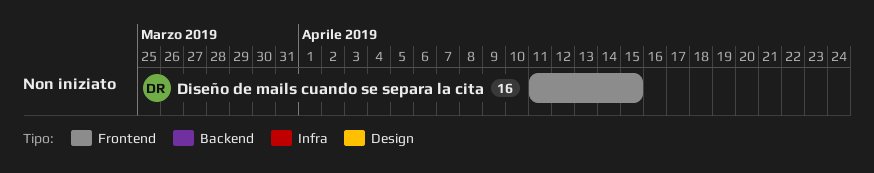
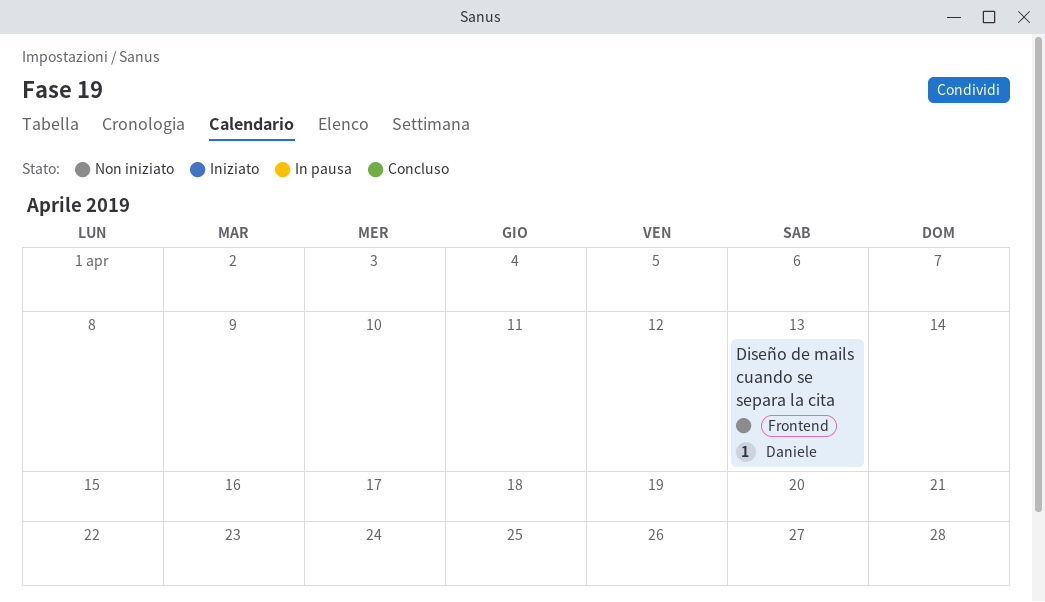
Diseño de mails cuando se separa la cita, estimate: 16 -> 1
Diseño de mails cuando se separa la cita, due: Apr 15 -> Apr 13

